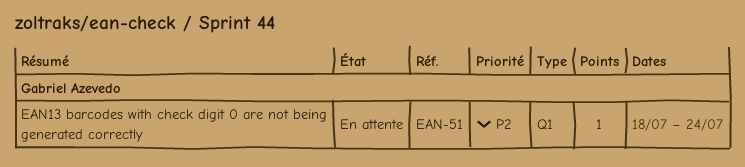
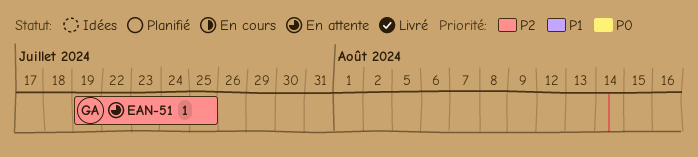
EAN-51, start: Jul 18 -> Jul 19
EAN-51, due: Jul 24 -> Jul 25

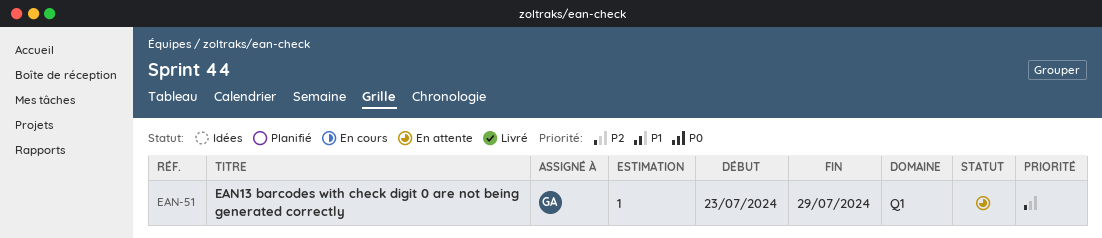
EAN-51, start: Jul 19 -> Jul 23
EAN-51, due: Jul 25 -> Jul 29

